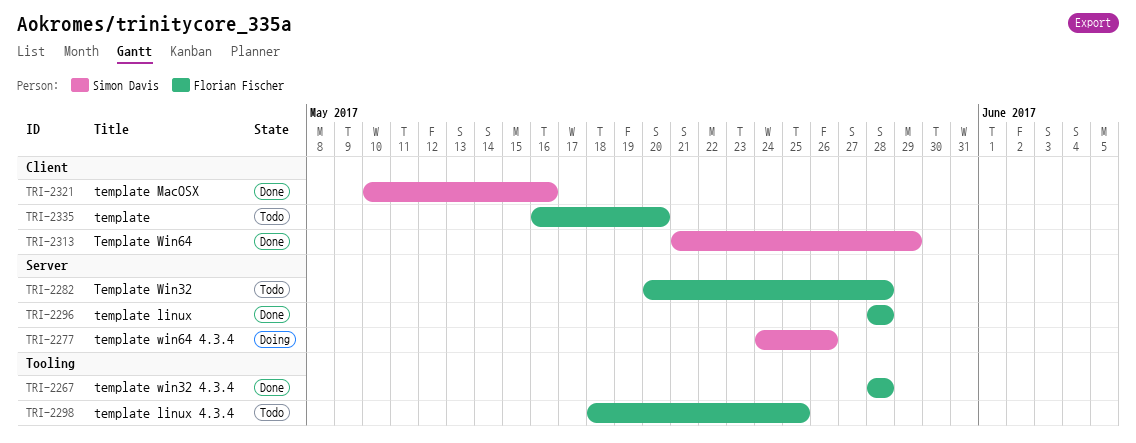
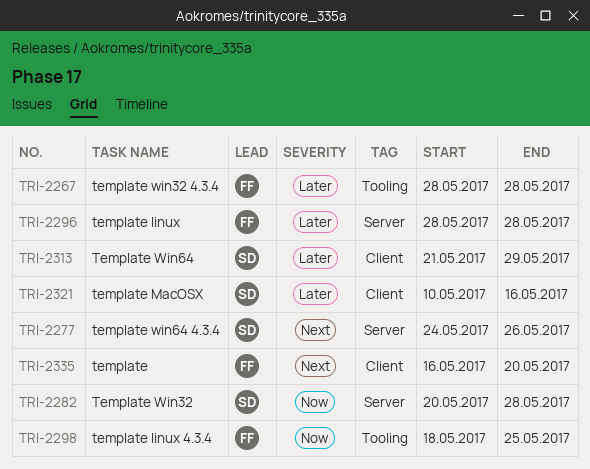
TRI-2282, owner: Florian Fischer -> Simon Davis

